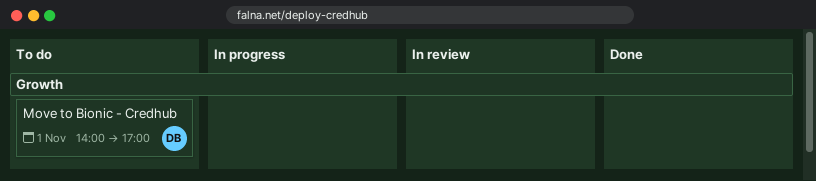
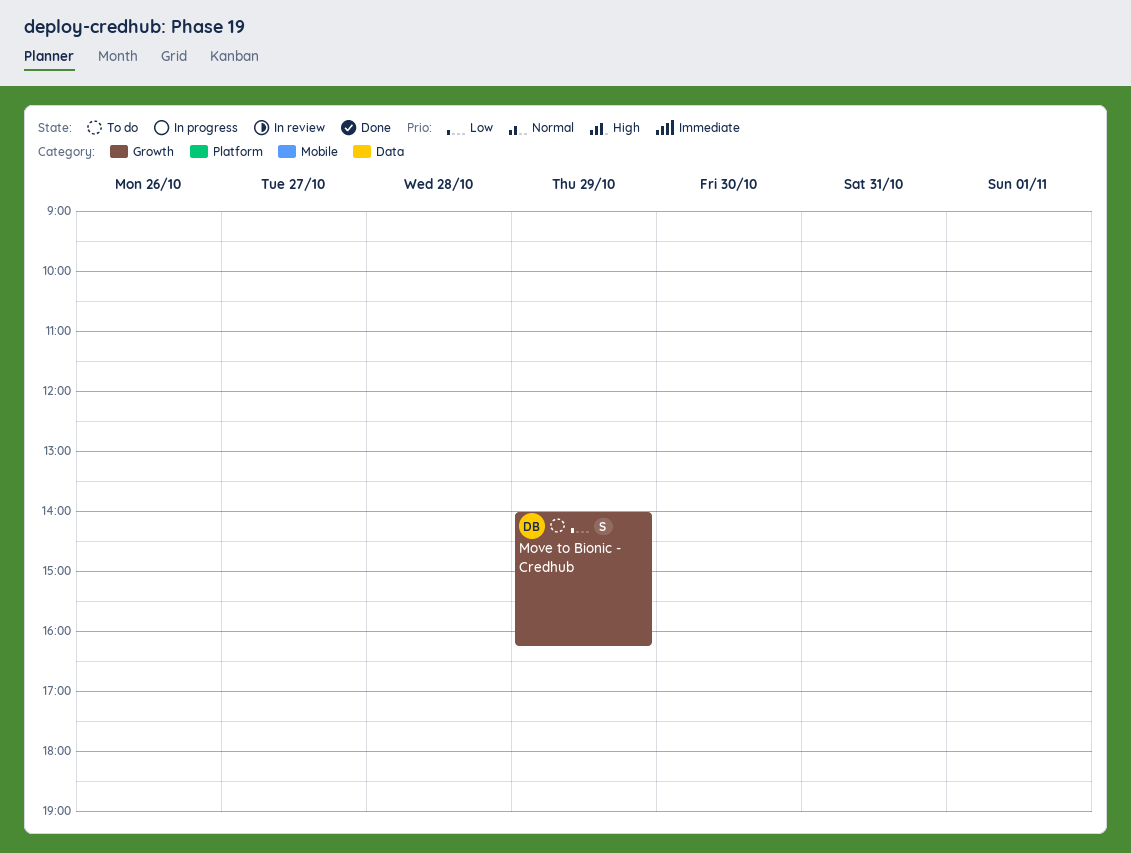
Move to Bionic - Credhub, day: Nov 1 -> Oct 29
Move to Bionic - Credhub, ends: 17:00 -> 16:15

